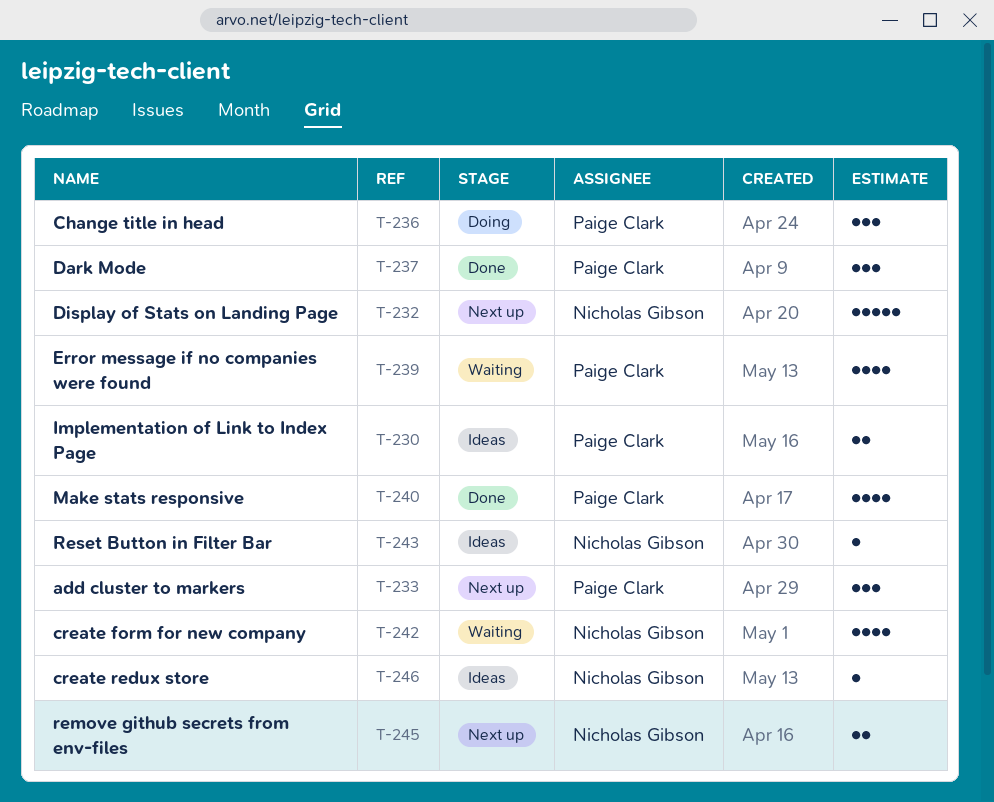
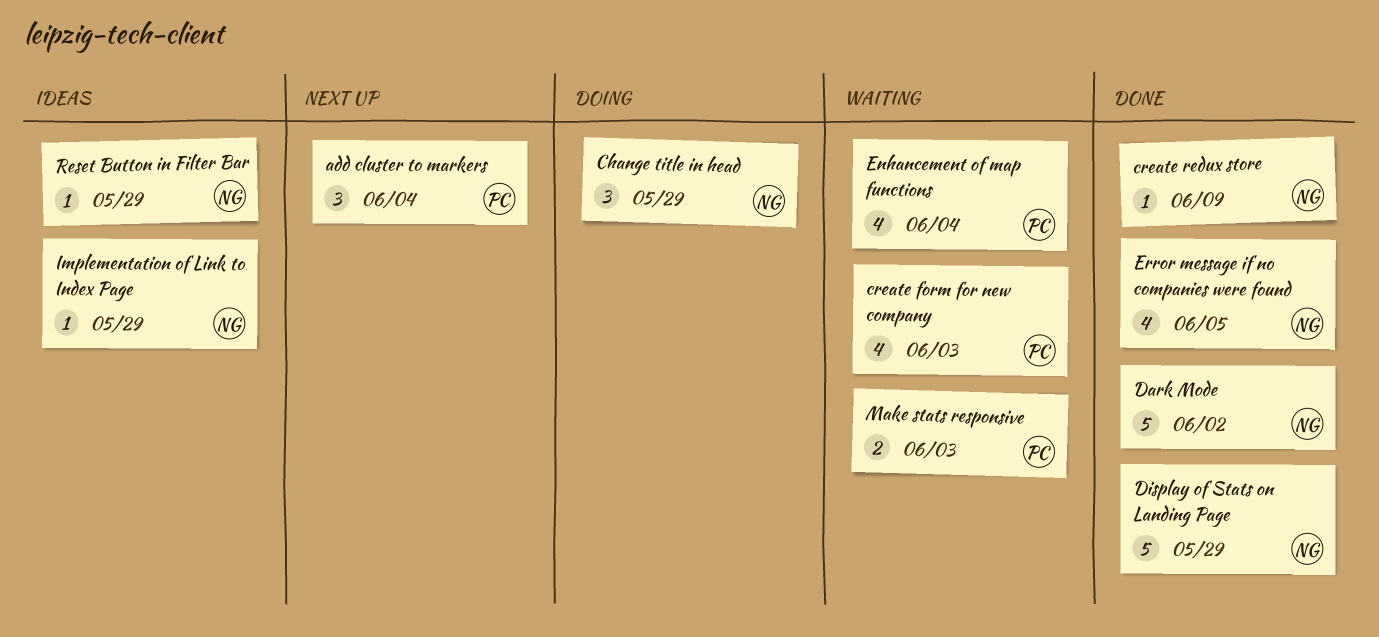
Change title in head, owner: Paige Clark -> Nicholas Gibson
create form for new company, owner: Nicholas Gibson -> Paige Clark
create redux store, status: Ideas -> Done
Dark Mode, owner: Paige Clark -> Nicholas Gibson
Dark Mode, estimate: 3 -> 5
Display of Stats on Landing Page, status: Next up -> Done
Enhancement of map functions: none -> present
Error message if no companies were found, status: Waiting -> Done
Error message if no companies were found, owner: Paige Clark -> Nicholas Gibson
Implementation of Link to Index Page, owner: Paige Clark -> Nicholas Gibson
Implementation of Link to Index Page, estimate: 2 -> 1
Make stats responsive, status: Done -> Waiting
Make stats responsive, estimate: 4 -> 2
remove github secrets from env-files: present -> none

